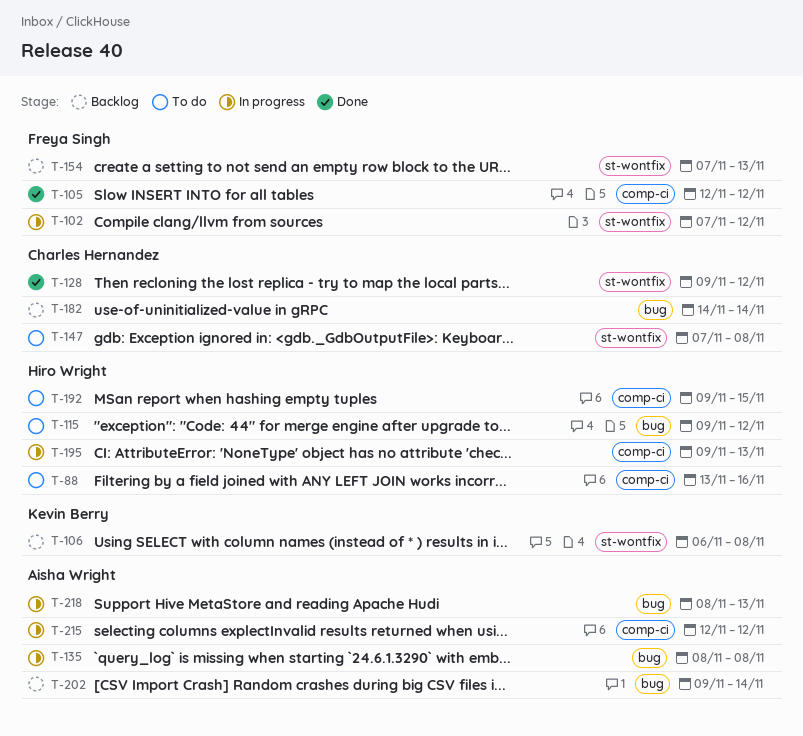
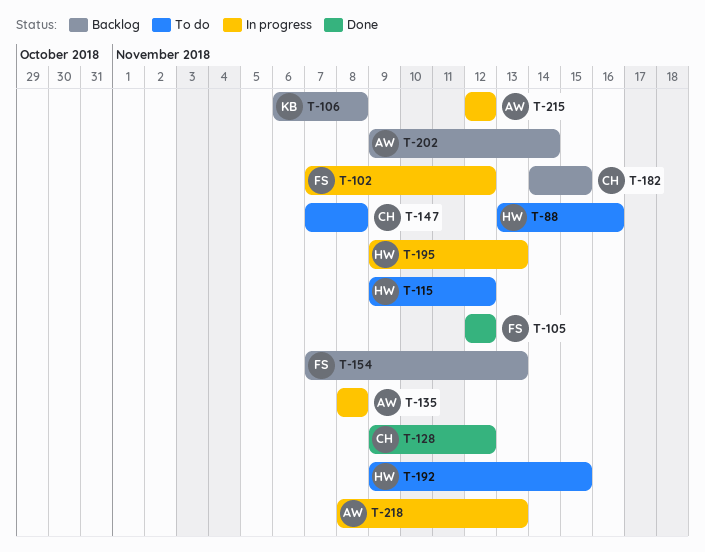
T-182, due: Nov 14 -> Nov 15

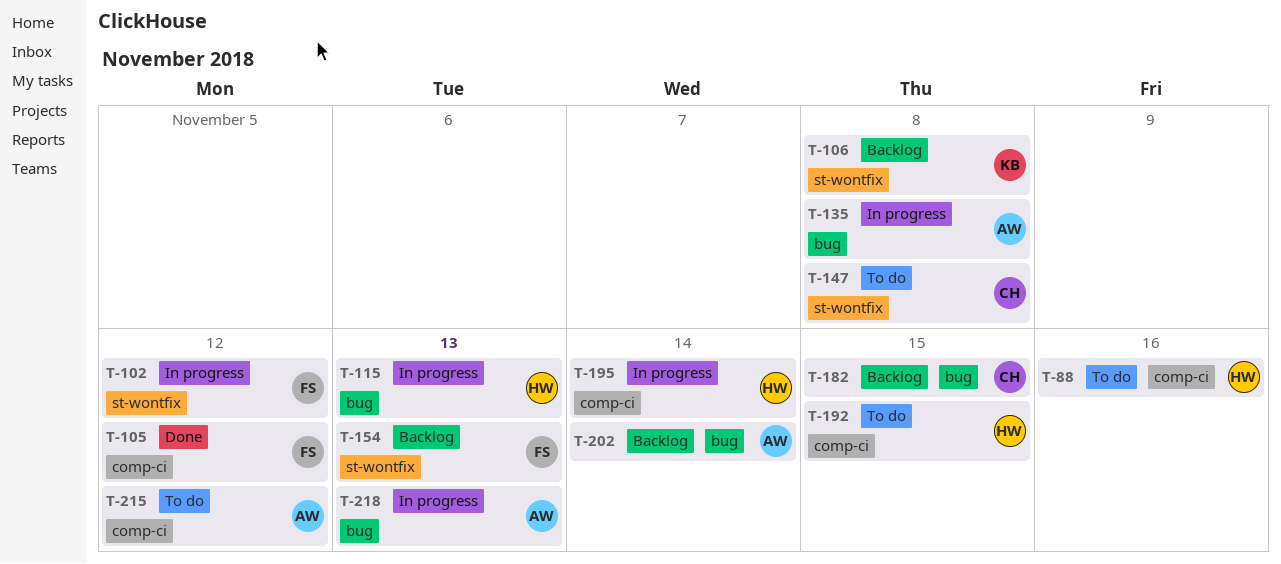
T-115, status: To do -> In progress
T-115, due: Nov 12 -> Nov 13
T-128: present -> none
T-195, due: Nov 13 -> Nov 14
T-215, status: In progress -> To do

